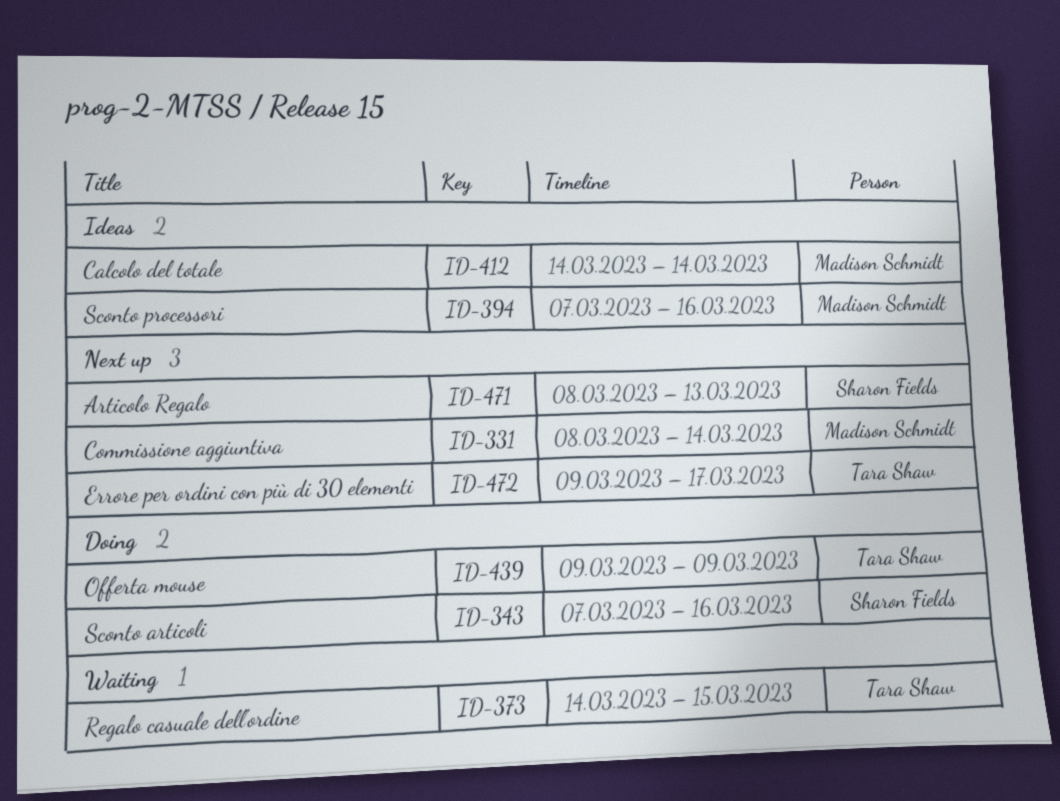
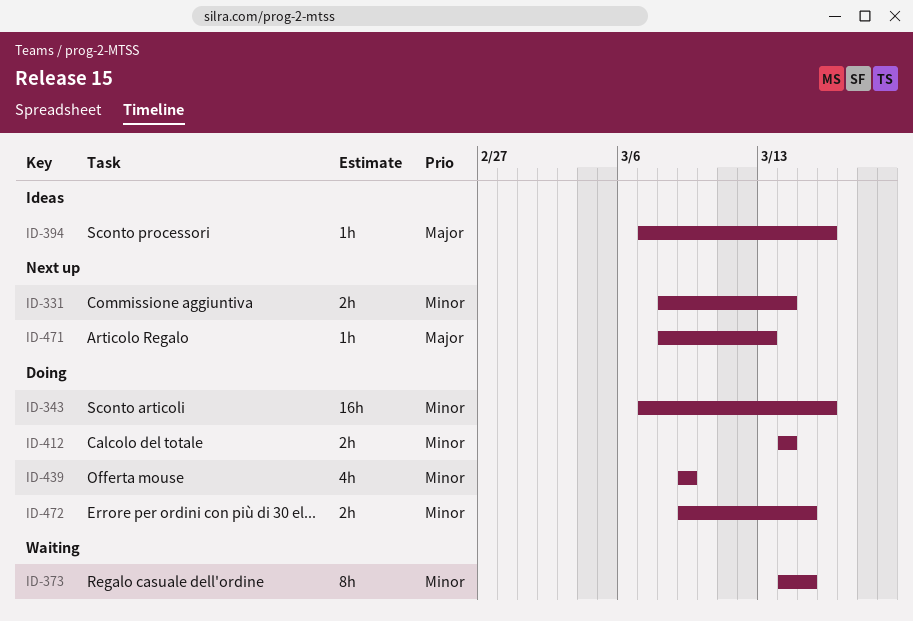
ID-412, status: Ideas -> Doing
ID-472, status: Next up -> Doing
ID-472, due: Mar 17 -> Mar 15

